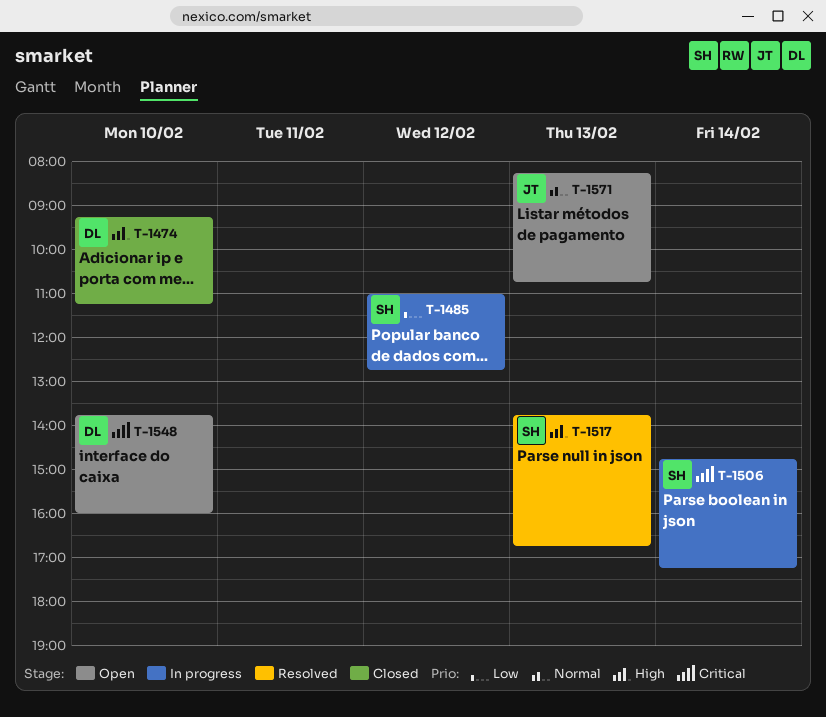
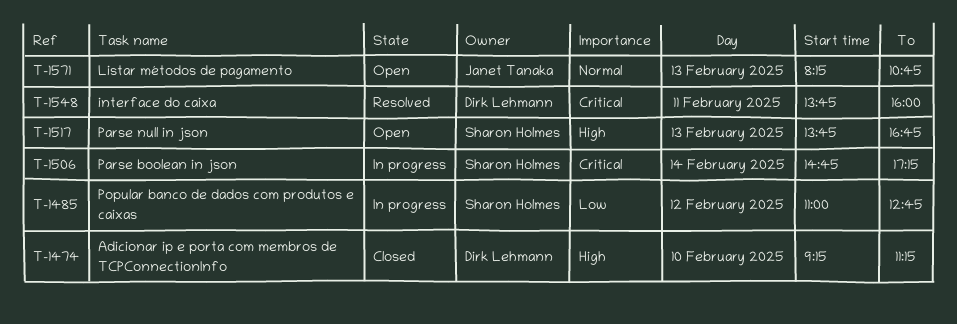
T-1517, status: Resolved -> Open
T-1548, status: Open -> Resolved
T-1548, day: Feb 10 -> Feb 11

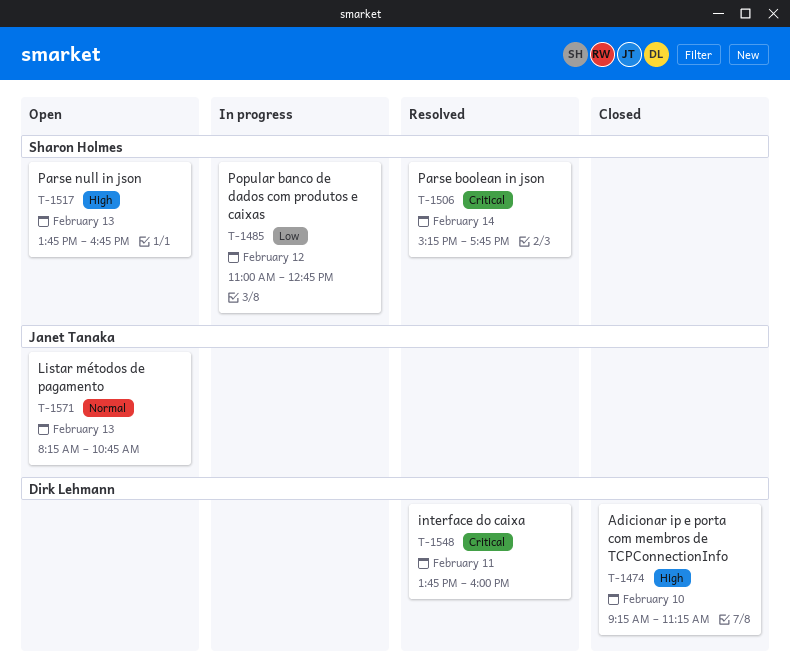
T-1506, status: In progress -> Resolved
T-1506, begins: 14:45 -> 15:15
T-1506, ends: 17:15 -> 17:45

